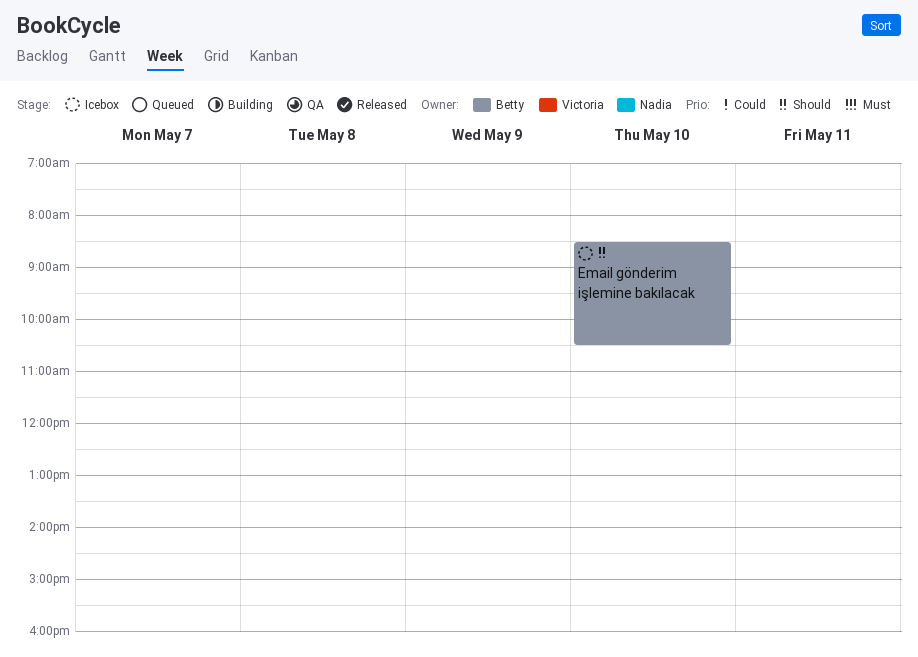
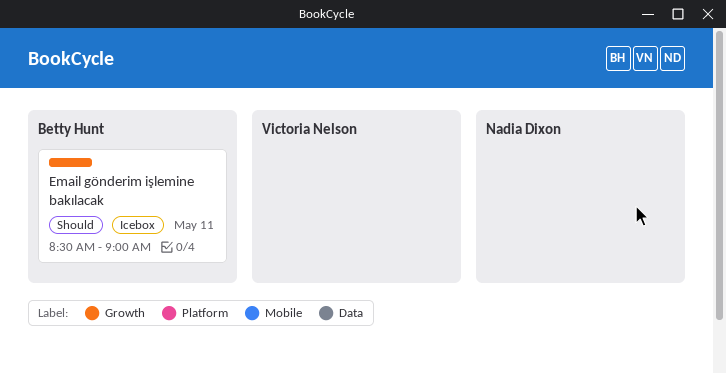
Email gönderim işlemine bakılacak, day: May 10 -> May 11
Email gönderim işlemine bakılacak, ends: 10:30 -> 09:00

